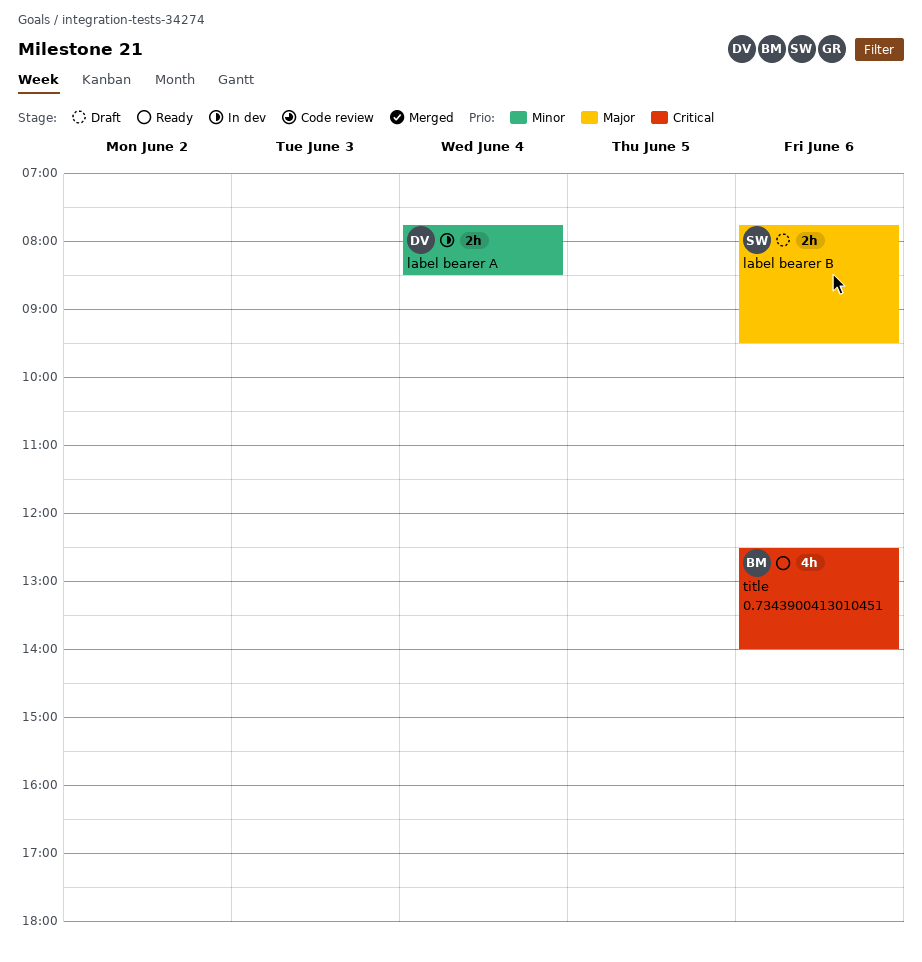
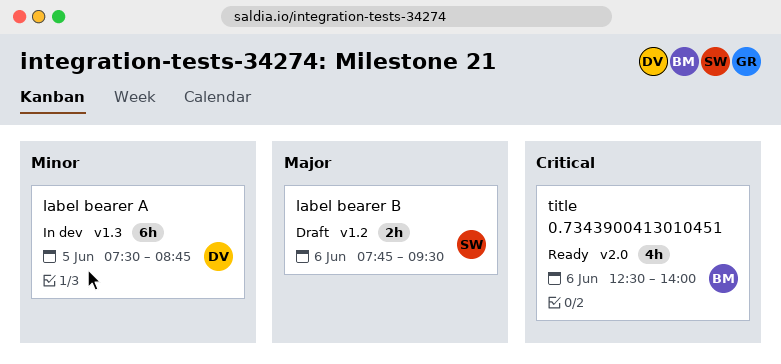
label bearer A, estimate: 2h -> 6h
label bearer A, day: Jun 4 -> Jun 5
label bearer A, begins: 07:45 -> 07:30
label bearer A, ends: 08:30 -> 08:45

